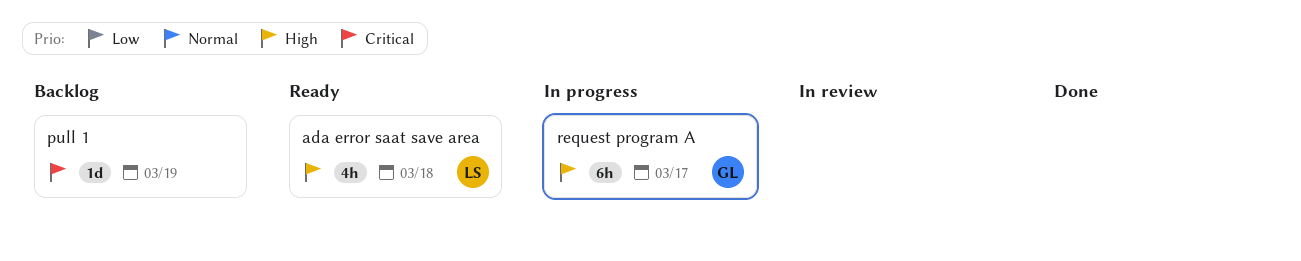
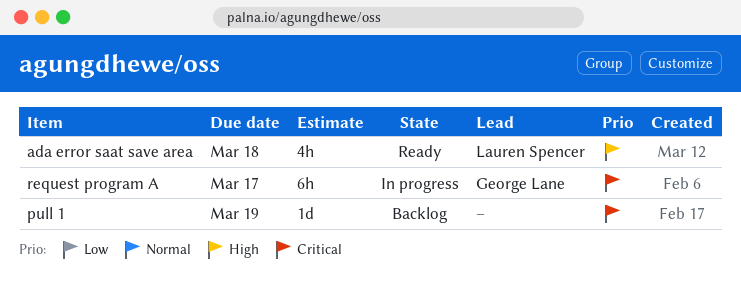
request program A, priority: High -> Critical

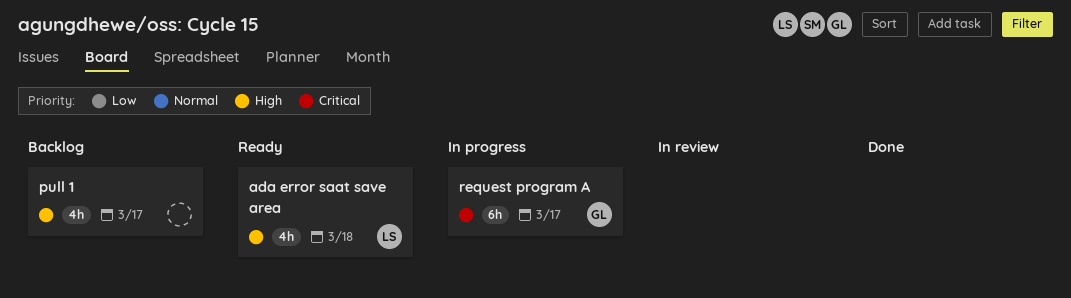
pull 1, priority: Critical -> High
pull 1, estimate: 1d -> 4h
pull 1, due: Mar 19 -> Mar 17

